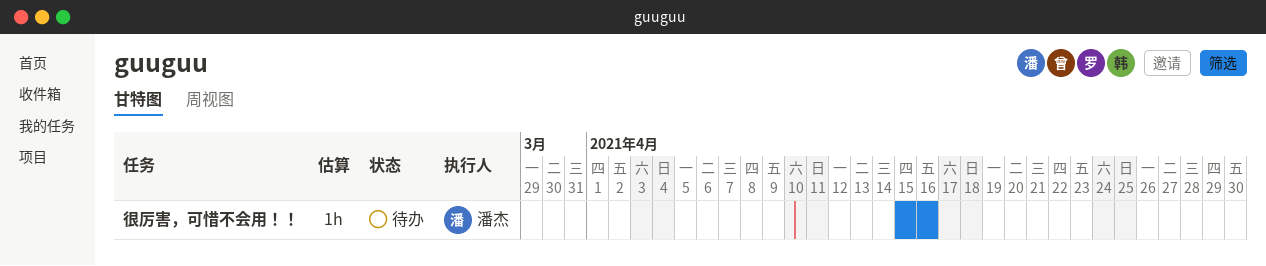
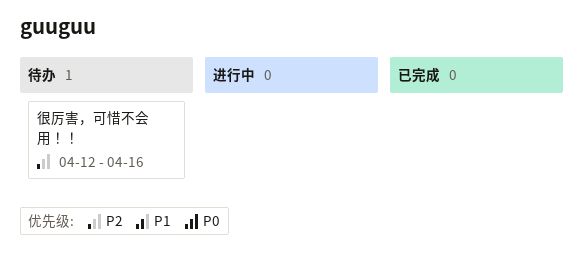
很厉害，可惜不会用！！, start: Apr 15 -> Apr 12

